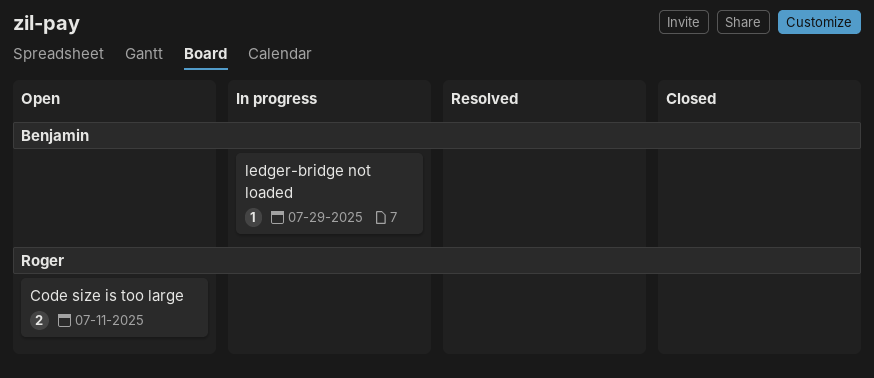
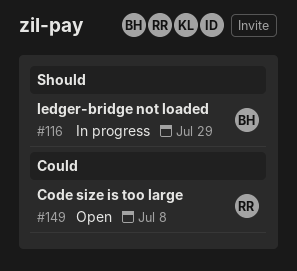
Code size is too large, due: Jul 11 -> Jul 8

